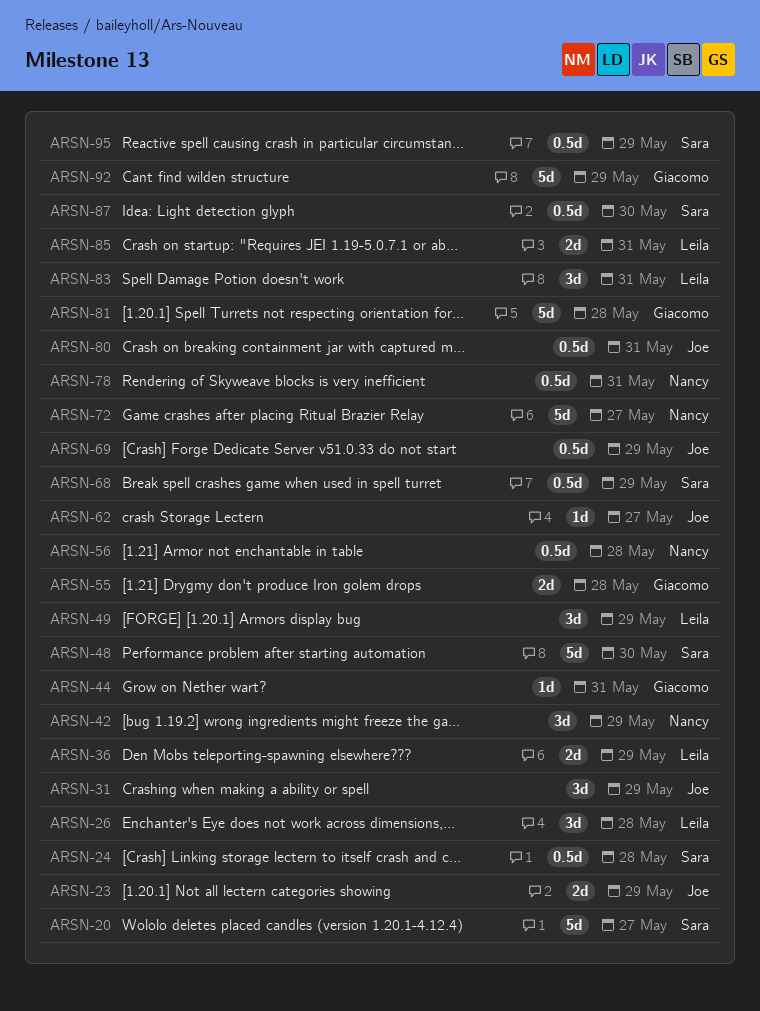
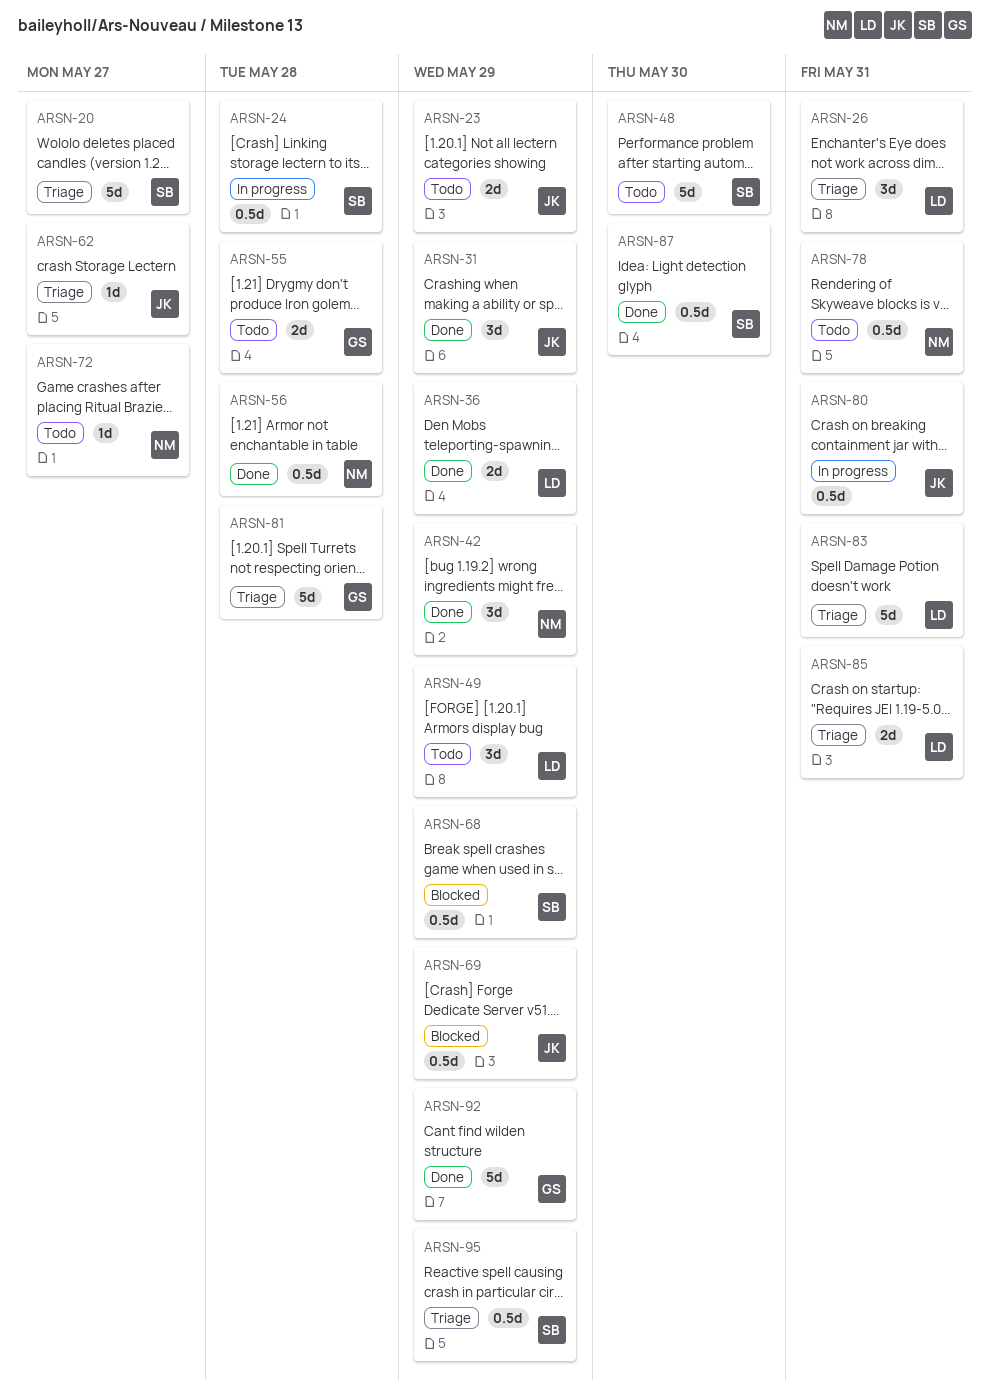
ARSN-26, due: May 28 -> May 31
ARSN-44: present -> none
ARSN-72, estimate: 5d -> 1d
ARSN-83, estimate: 3d -> 5d

